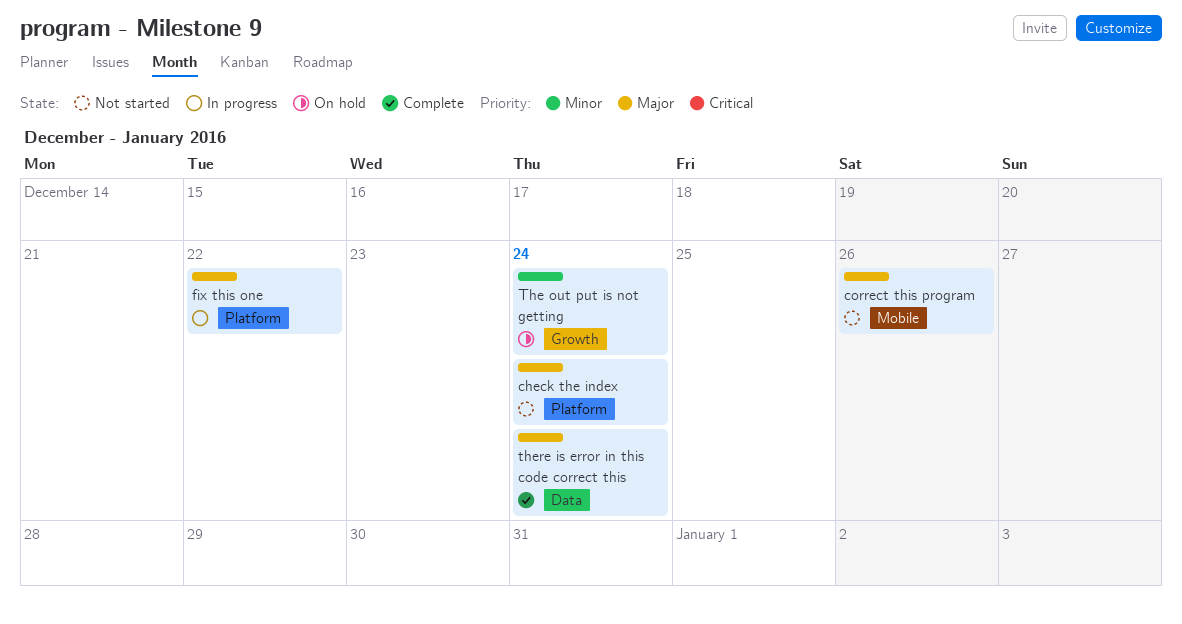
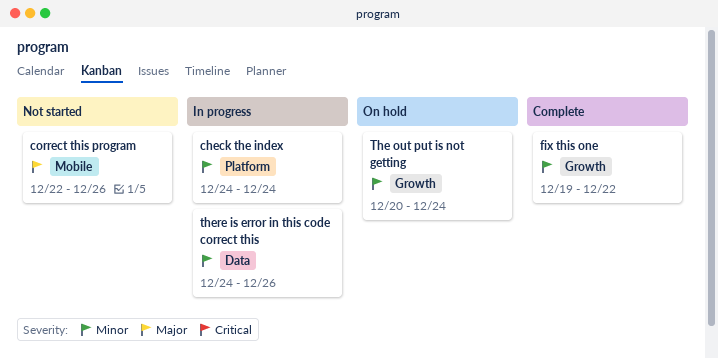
check the index, status: Not started -> In progress
check the index, priority: Major -> Minor
fix this one, status: In progress -> Complete
fix this one, priority: Major -> Minor
fix this one, label: Platform -> Growth
there is error in this code correct this, status: Complete -> In progress
there is error in this code correct this, priority: Major -> Minor
there is error in this code correct this, due: Dec 24 -> Dec 26

